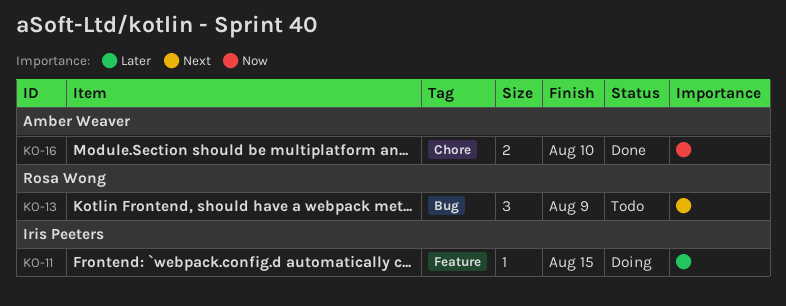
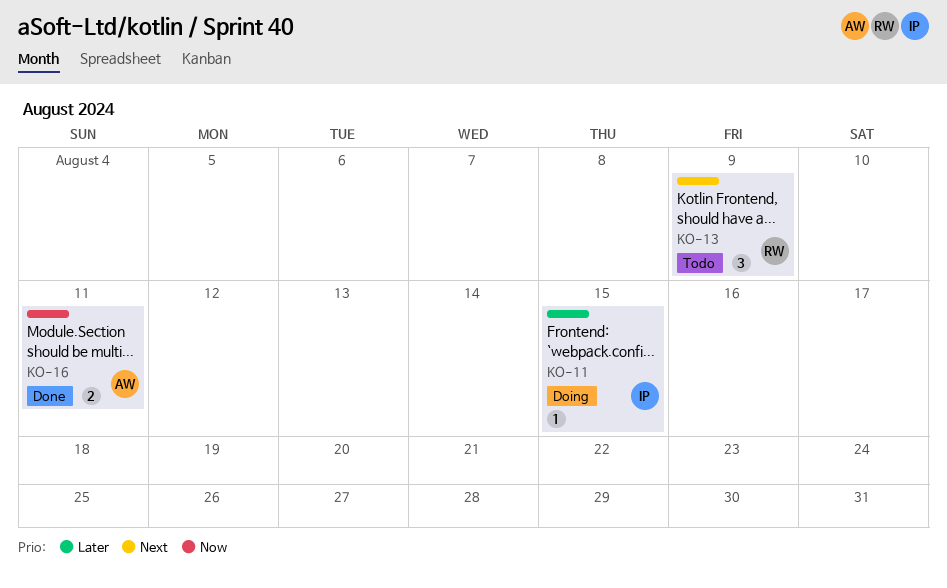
KO-16, due: Aug 10 -> Aug 11

